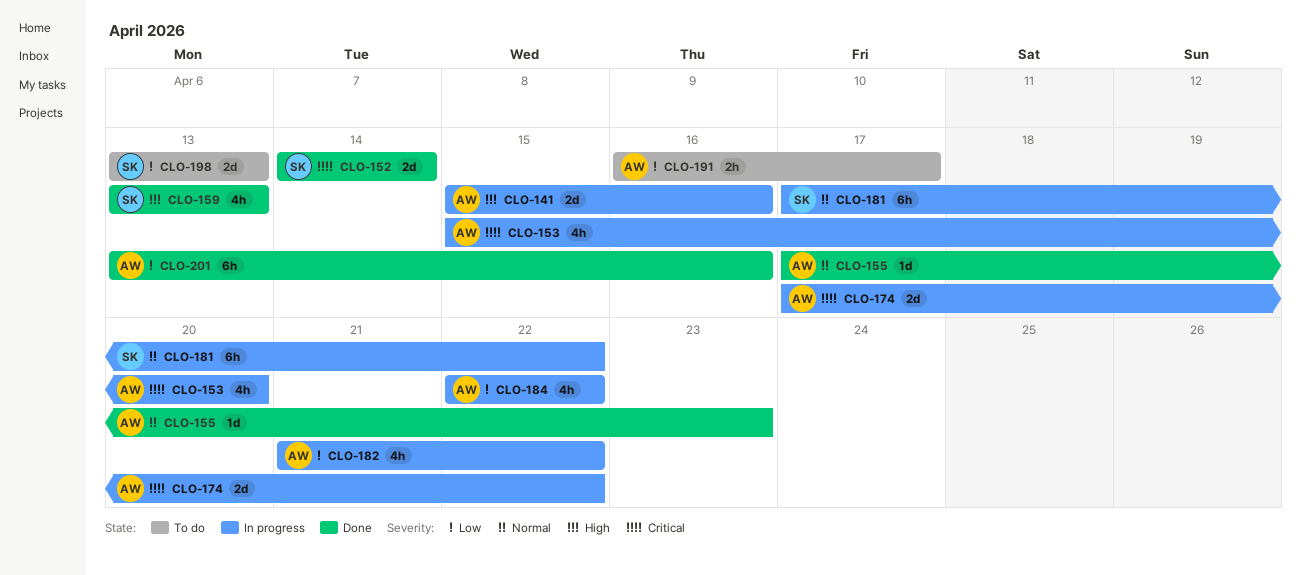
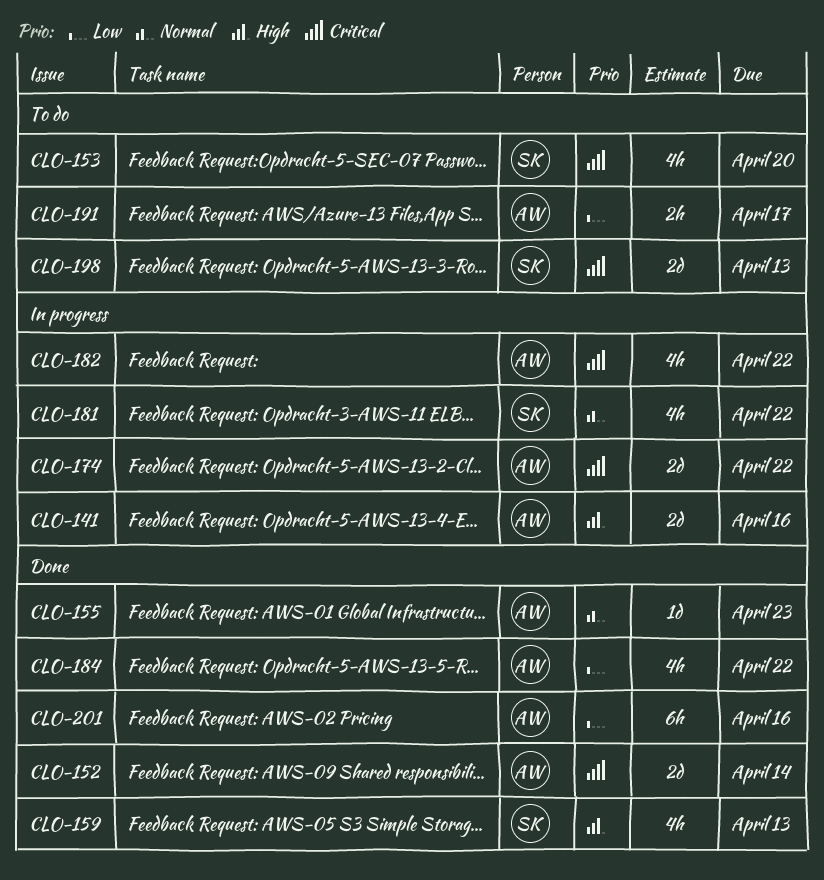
CLO-152, owner: SK -> AW
CLO-153, status: In progress -> To do
CLO-153, owner: AW -> SK
CLO-181, estimate: 6h -> 4h
CLO-182, priority: Low -> Critical
CLO-184, status: In progress -> Done
CLO-198, priority: Low -> Critical

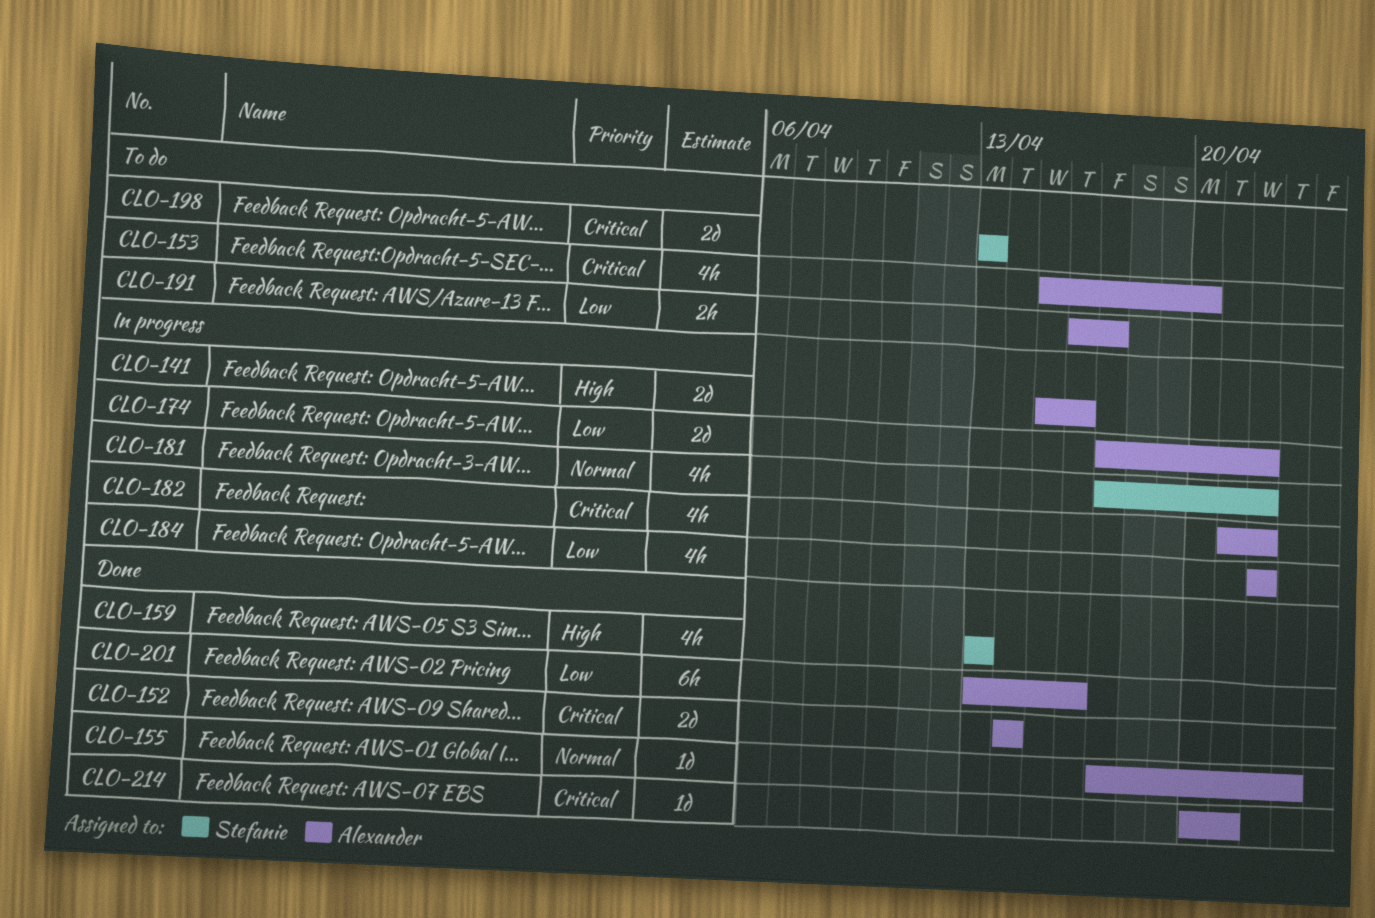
CLO-153, owner: Stefanie -> Alexander
CLO-174, priority: Critical -> Low
CLO-184, status: Done -> In progress
CLO-214: none -> present

